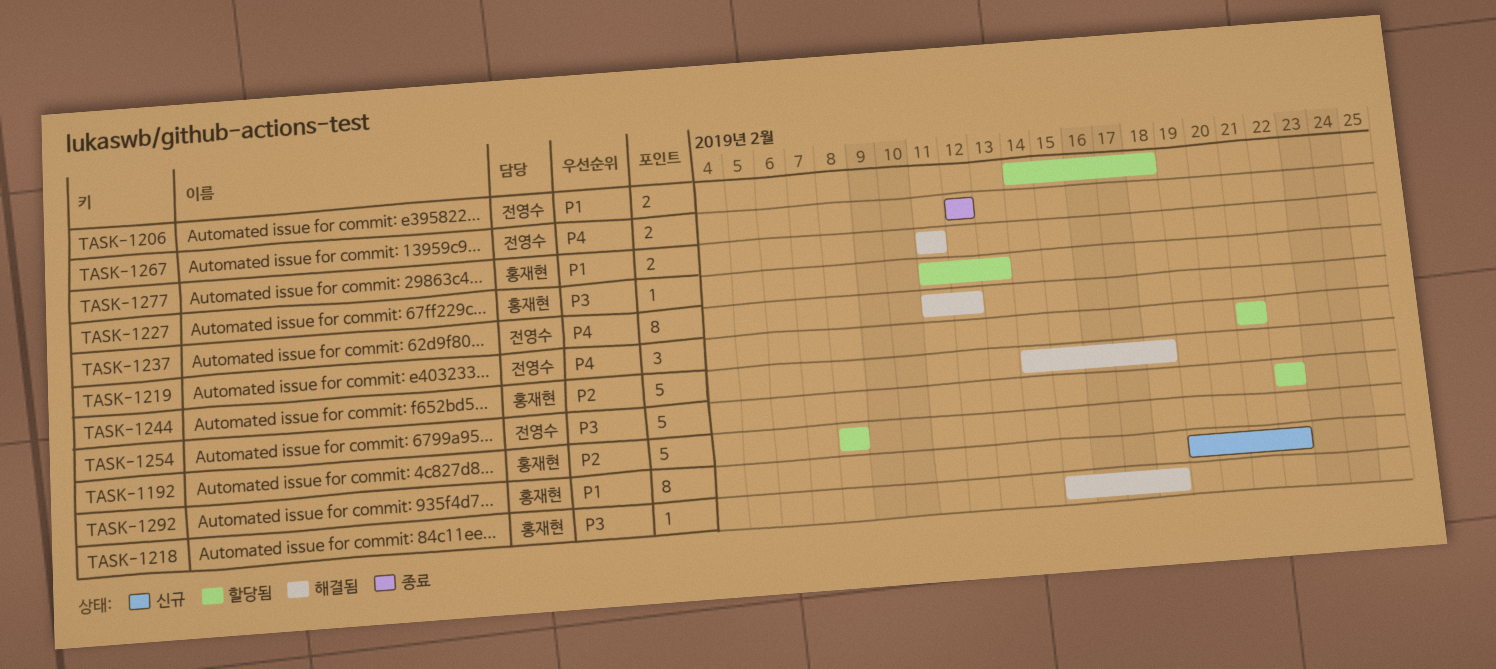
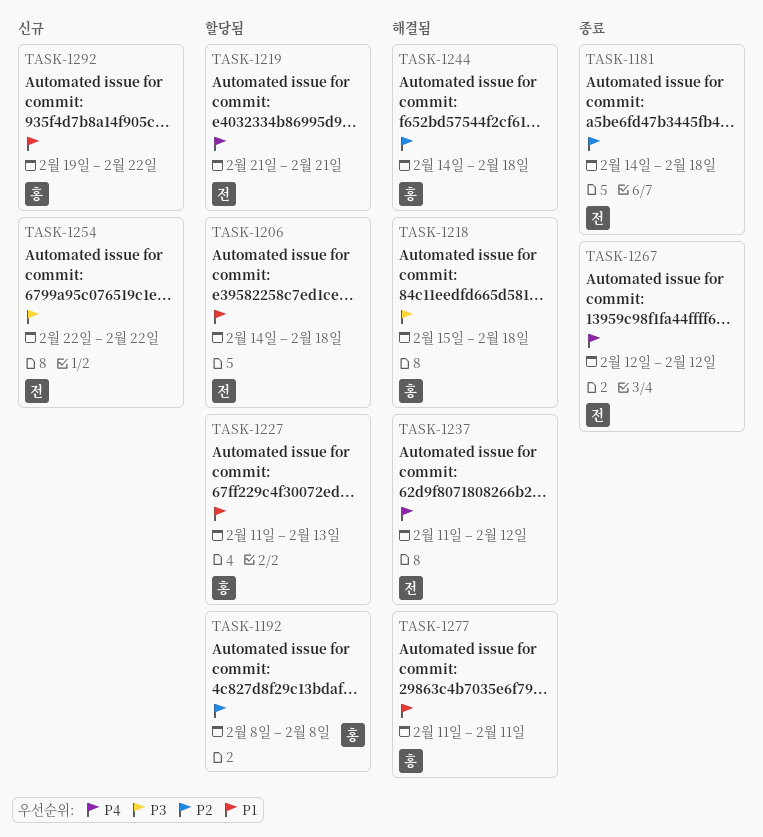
TASK-1181: none -> present
TASK-1227, priority: P3 -> P1
TASK-1254, status: 할당됨 -> 신규

